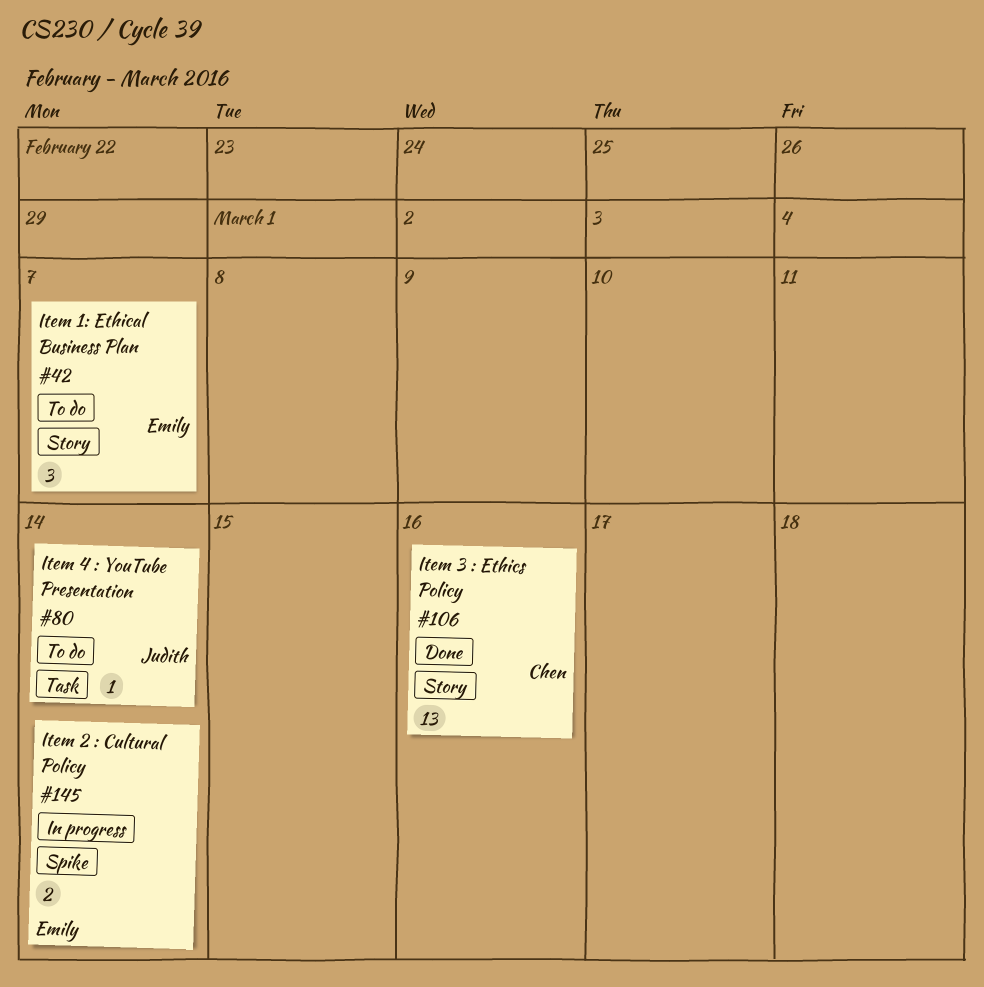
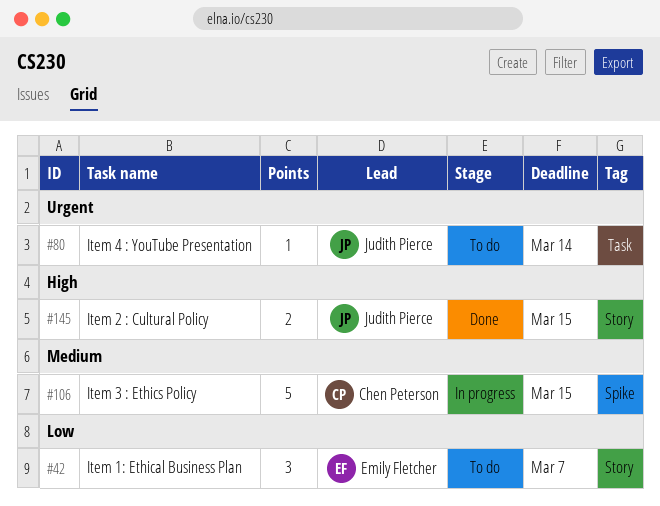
#106, status: Done -> In progress
#106, label: Story -> Spike
#106, estimate: 13 -> 5
#106, due: Mar 16 -> Mar 15
#145, status: In progress -> Done
#145, owner: Emily Fletcher -> Judith Pierce
#145, label: Spike -> Story
#145, due: Mar 14 -> Mar 15

